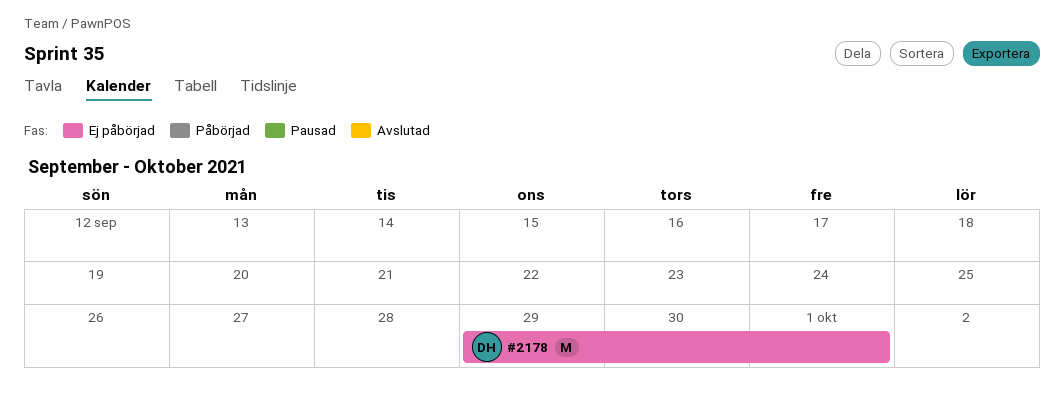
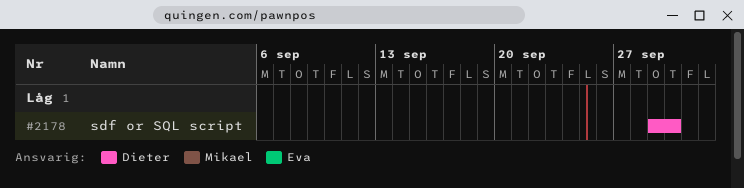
#2178, due: Oct 1 -> Sep 30

